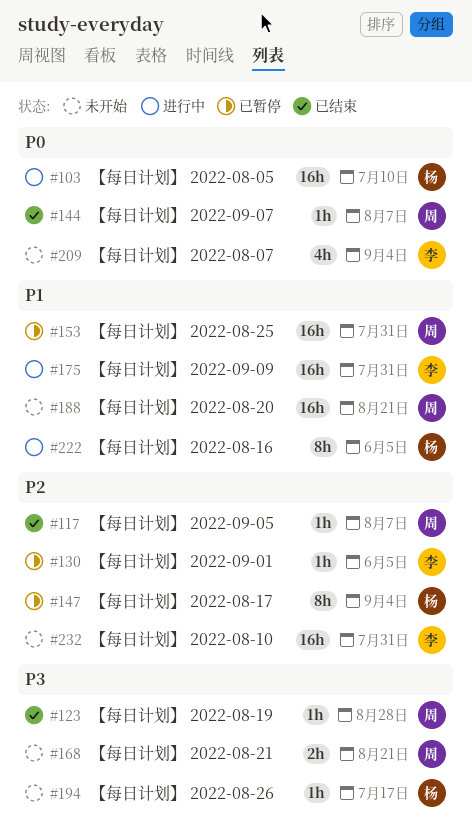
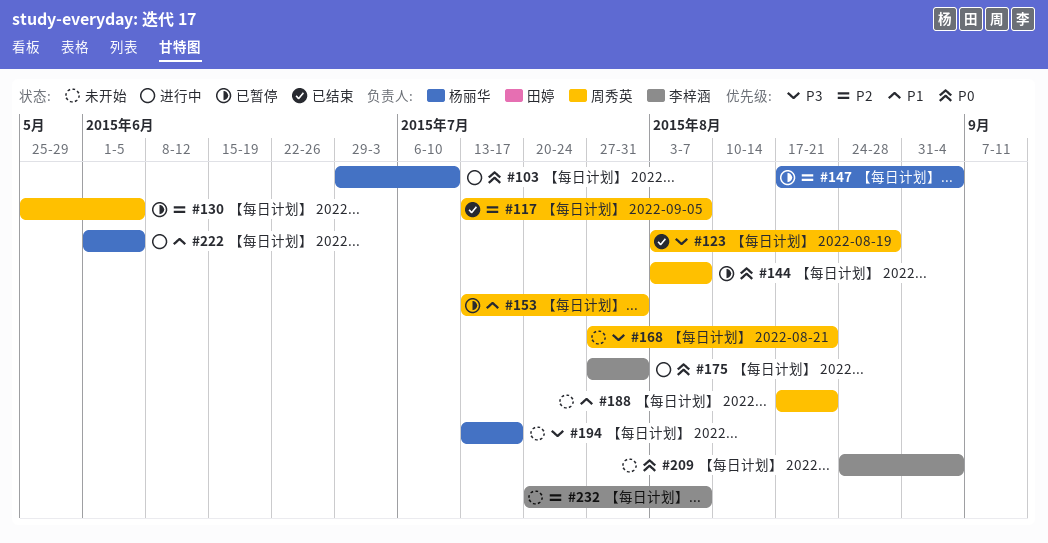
#130, owner: 李梓涵 -> 周秀英
#144, status: 已结束 -> 已暂停
#175, priority: P1 -> P0
#232, due: Jul 31 -> Aug 7

